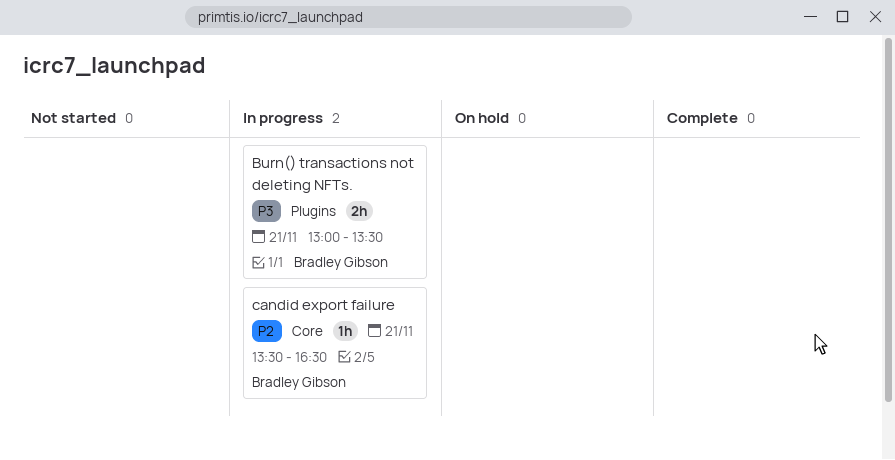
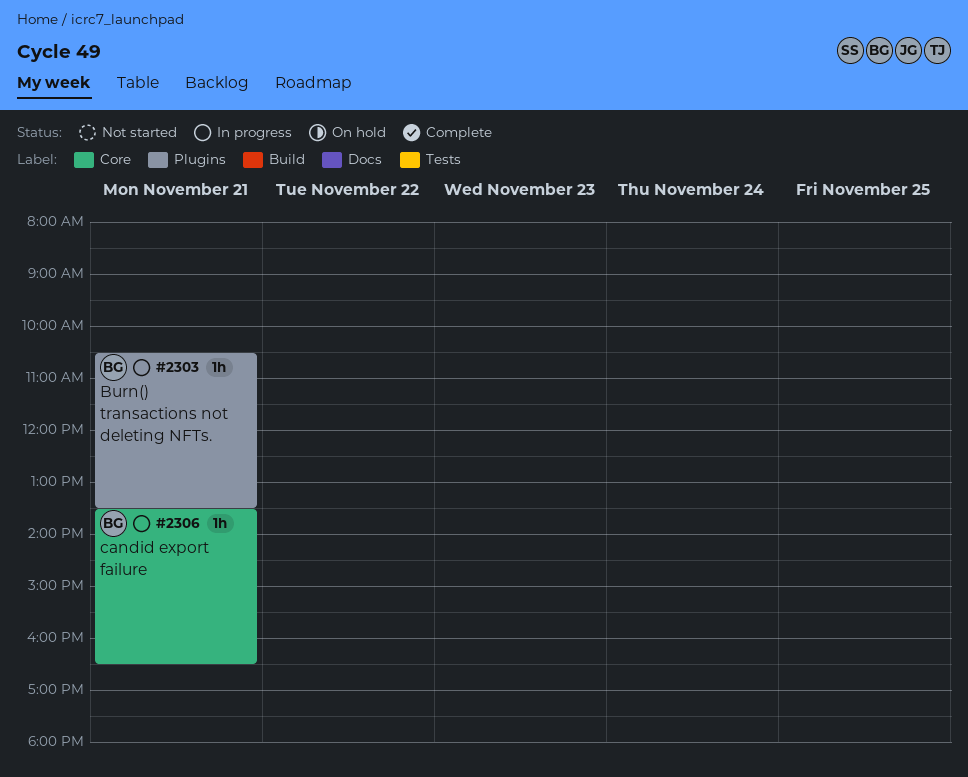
Burn() transactions not deleting NFTs., estimate: 2h -> 1h
Burn() transactions not deleting NFTs., begins: 13:00 -> 10:30

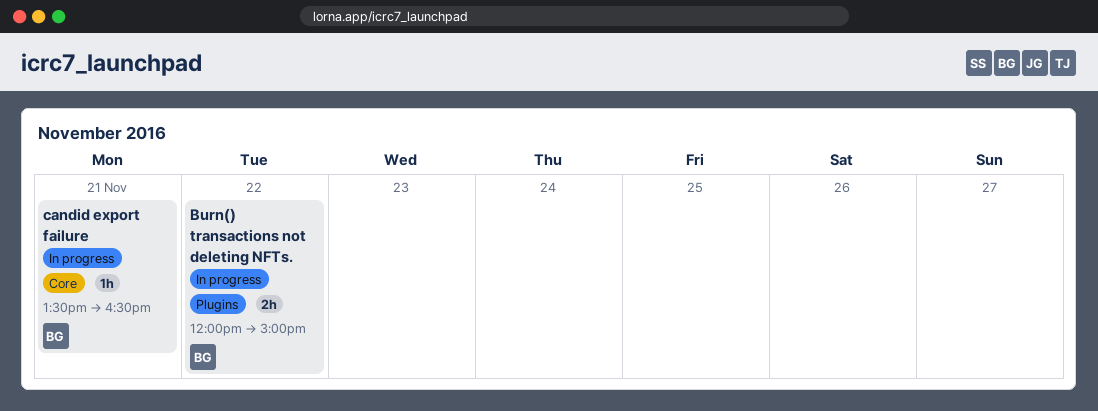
Burn() transactions not deleting NFTs., estimate: 1h -> 2h
Burn() transactions not deleting NFTs., day: Nov 21 -> Nov 22
Burn() transactions not deleting NFTs., begins: 10:30 -> 12:00
Burn() transactions not deleting NFTs., ends: 13:30 -> 15:00

